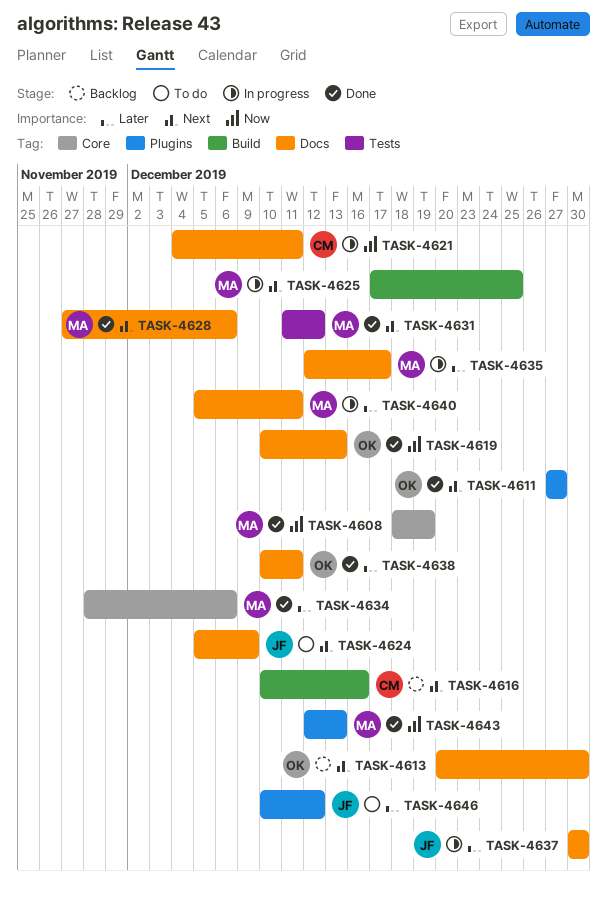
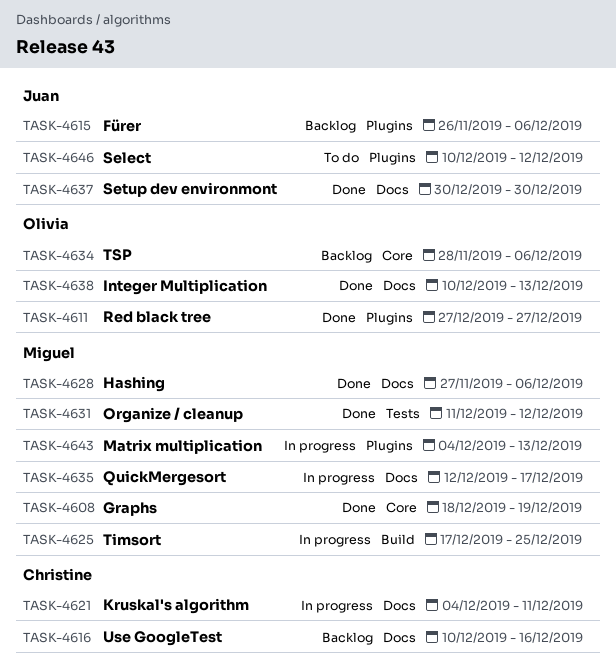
TASK-4613: present -> none
TASK-4615: none -> present
TASK-4616, label: Build -> Docs
TASK-4619: present -> none
TASK-4624: present -> none
TASK-4634, status: Done -> Backlog
TASK-4634, owner: Miguel -> Olivia
TASK-4637, status: In progress -> Done
TASK-4638, due: Dec 11 -> Dec 13
TASK-4640: present -> none
TASK-4643, status: Done -> In progress
TASK-4643, start: Dec 12 -> Dec 4

